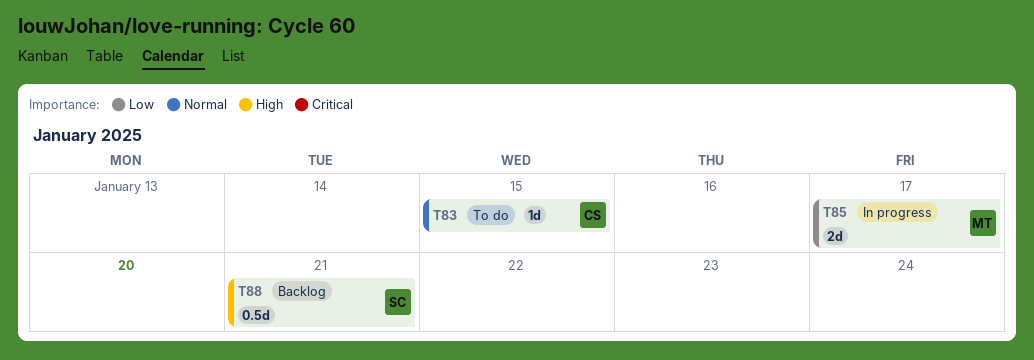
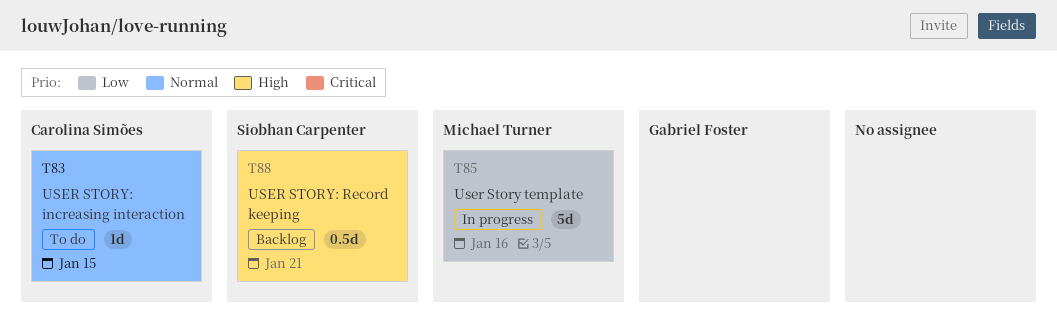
T85, estimate: 2d -> 5d
T85, due: Jan 17 -> Jan 16

